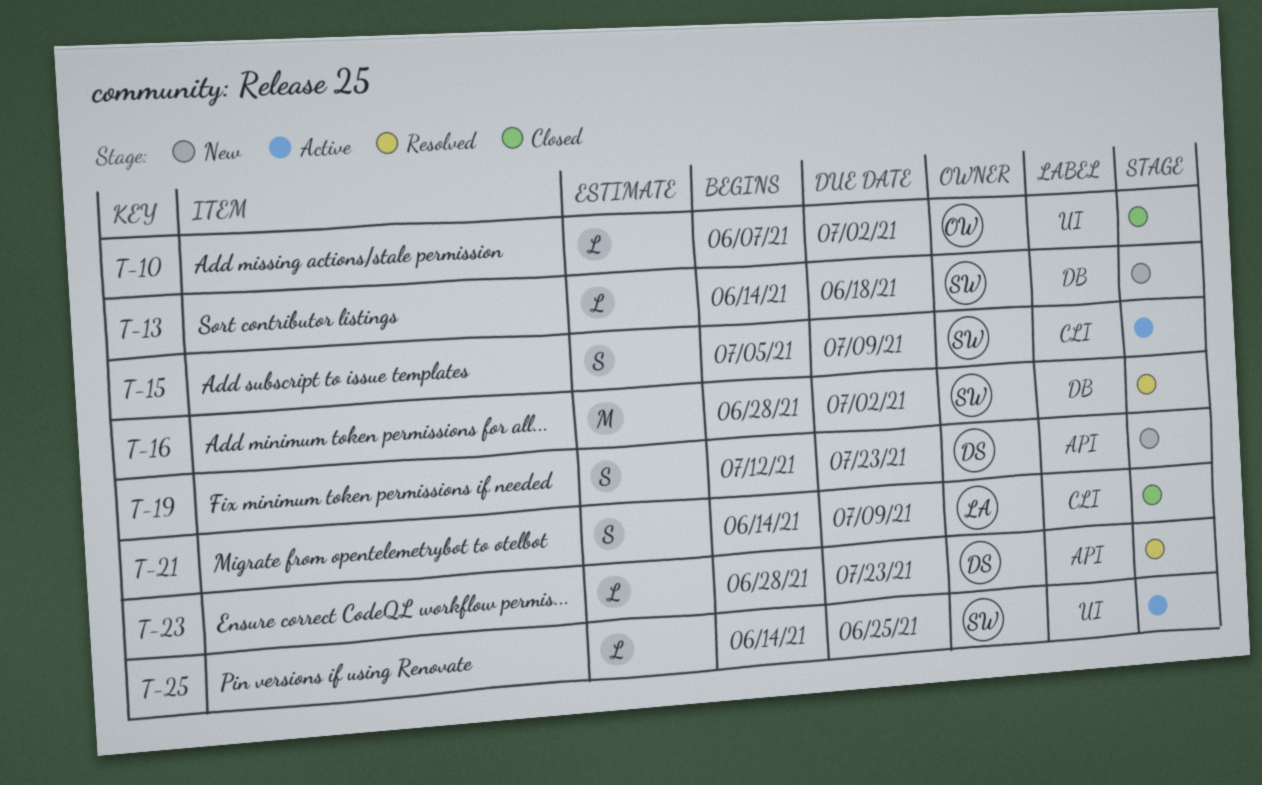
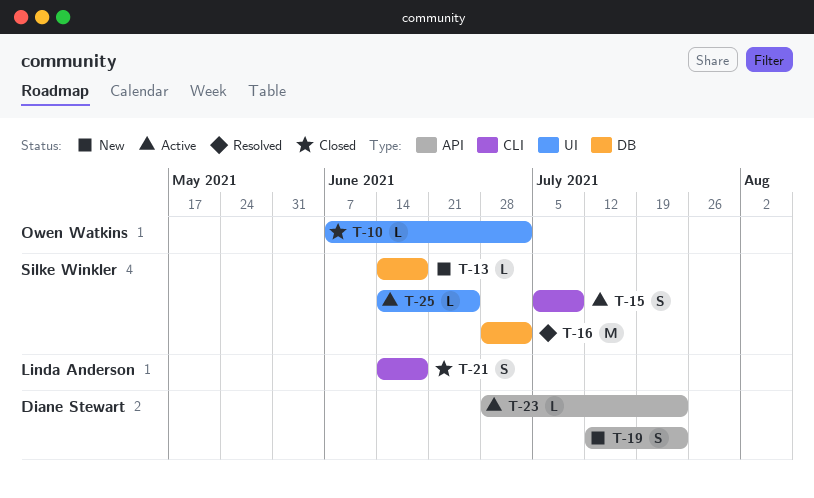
T-21, due: Jul 9 -> Jun 18
T-23, status: Resolved -> Active

